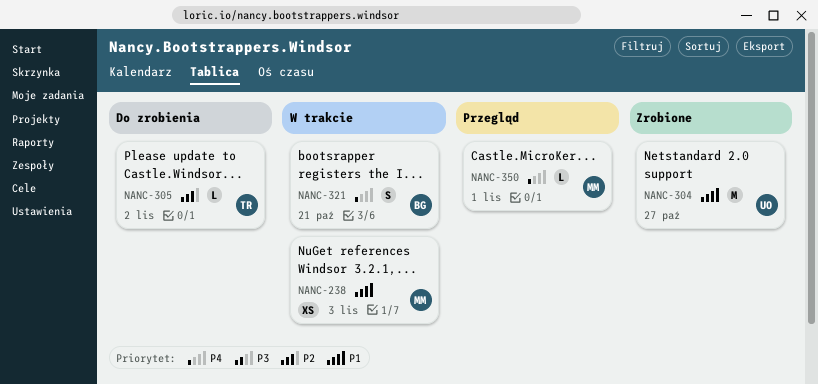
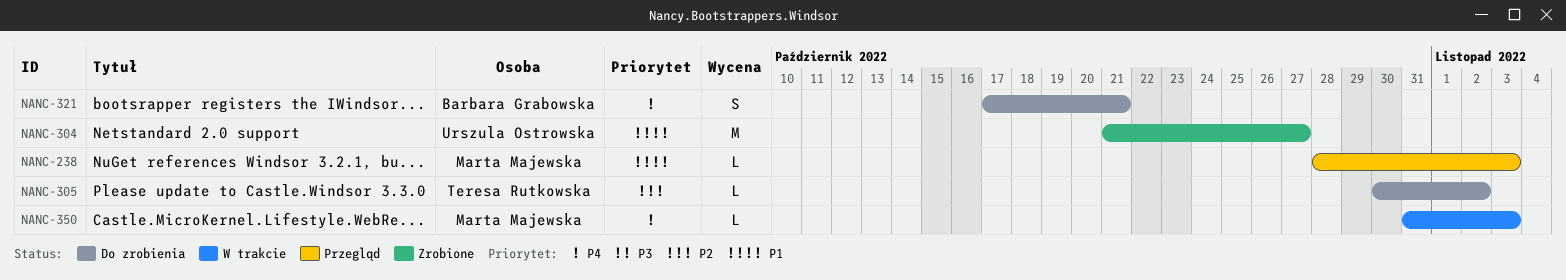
NANC-238, status: W trakcie -> Przegląd
NANC-238, estimate: XS -> L
NANC-321, status: W trakcie -> Do zrobienia
NANC-350, status: Przegląd -> W trakcie
NANC-350, due: Nov 1 -> Nov 3

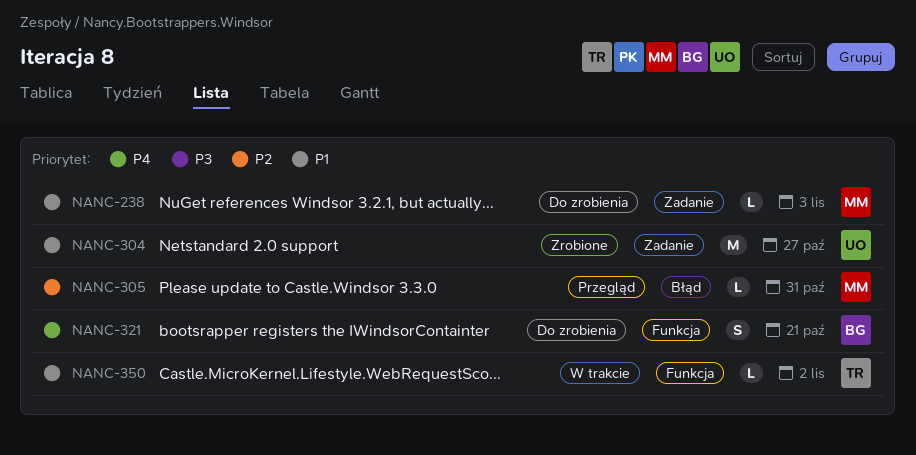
NANC-238, status: Przegląd -> Do zrobienia
NANC-305, status: Do zrobienia -> Przegląd
NANC-305, owner: Teresa Rutkowska -> Marta Majewska
NANC-305, due: Nov 2 -> Oct 31
NANC-350, owner: Marta Majewska -> Teresa Rutkowska
NANC-350, priority: P4 -> P1
NANC-350, due: Nov 3 -> Nov 2

